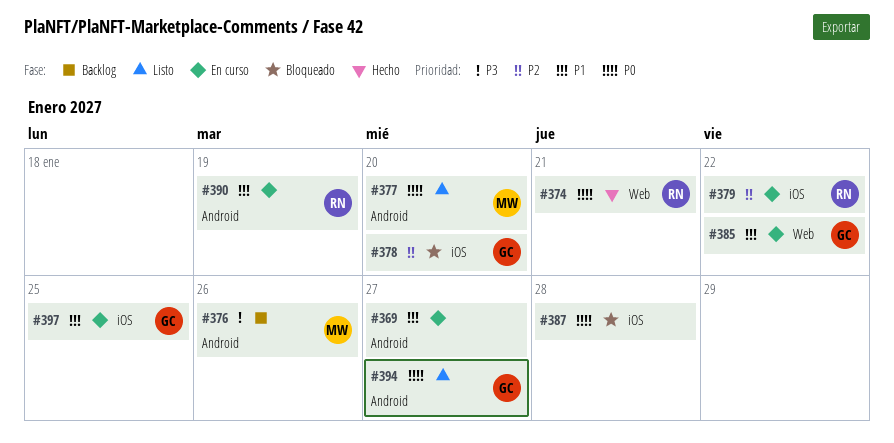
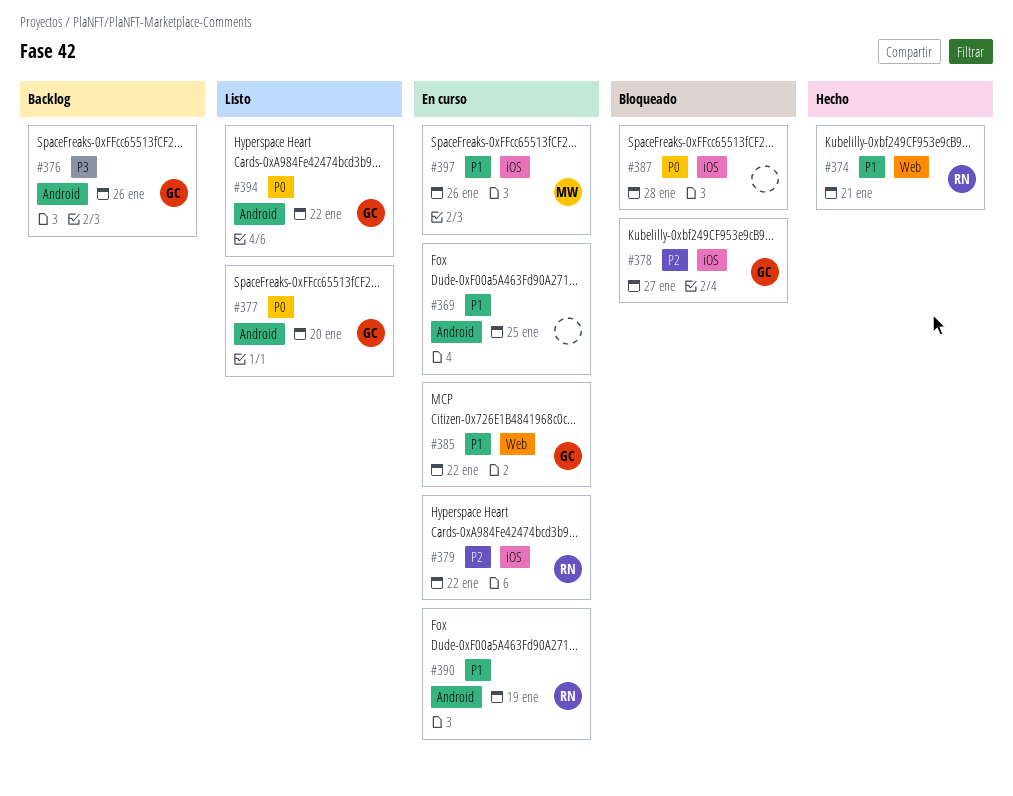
#369, due: Jan 27 -> Jan 25
#374, priority: P0 -> P1
#376, owner: MW -> GC
#377, owner: MW -> GC
#378, due: Jan 20 -> Jan 27
#394, due: Jan 27 -> Jan 22
#397, owner: GC -> MW
#397, due: Jan 25 -> Jan 26

